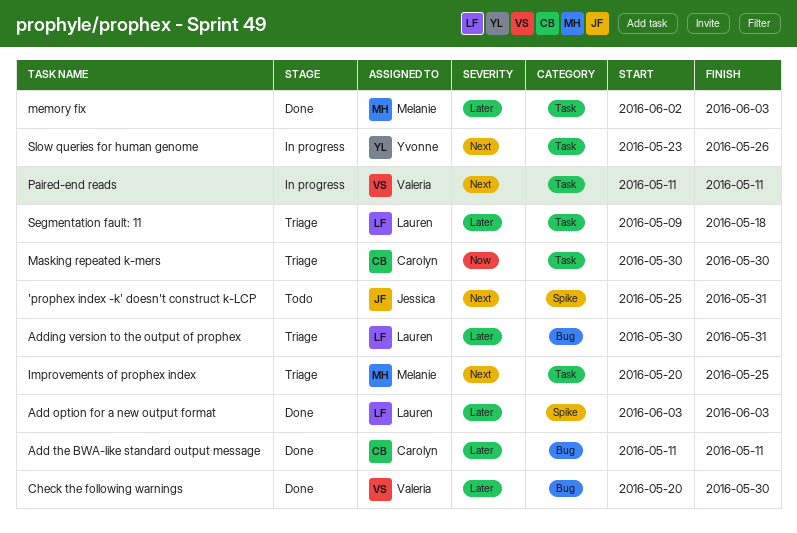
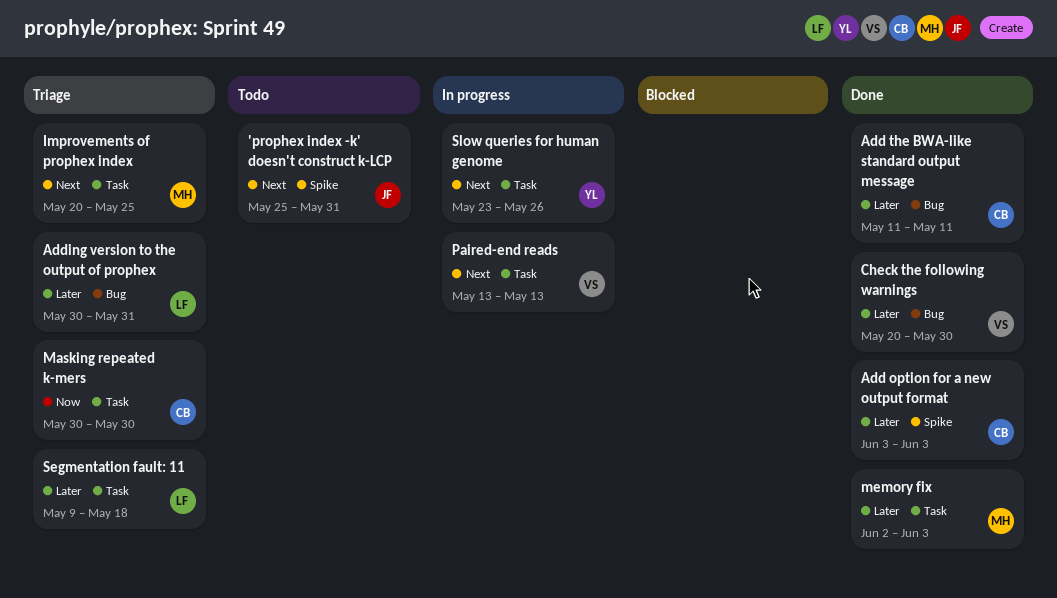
Add option for a new output format, owner: Lauren -> Carolyn
Paired-end reads, start: May 11 -> May 13
Paired-end reads, due: May 11 -> May 13

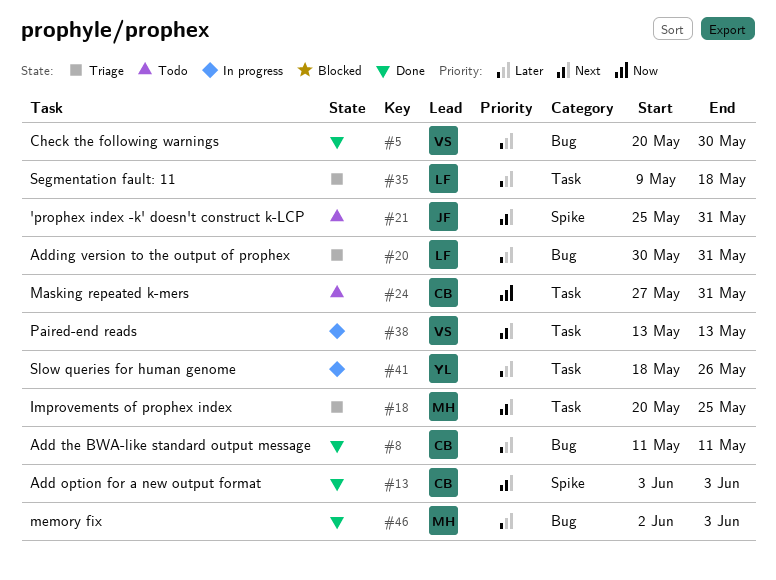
Add option for a new output format, priority: Later -> Next
Masking repeated k-mers, status: Triage -> Todo
Masking repeated k-mers, start: May 30 -> May 27
Masking repeated k-mers, due: May 30 -> May 31
memory fix, label: Task -> Bug
Slow queries for human genome, priority: Next -> Later
Slow queries for human genome, start: May 23 -> May 18

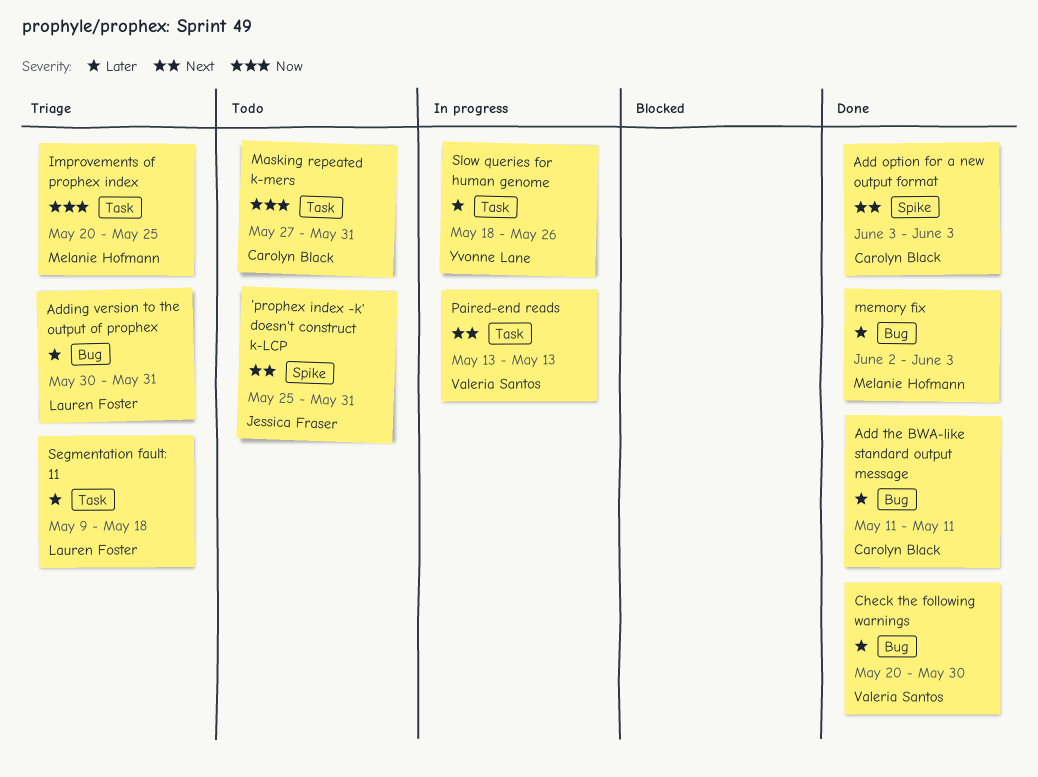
Improvements of prophex index, priority: Next -> Now

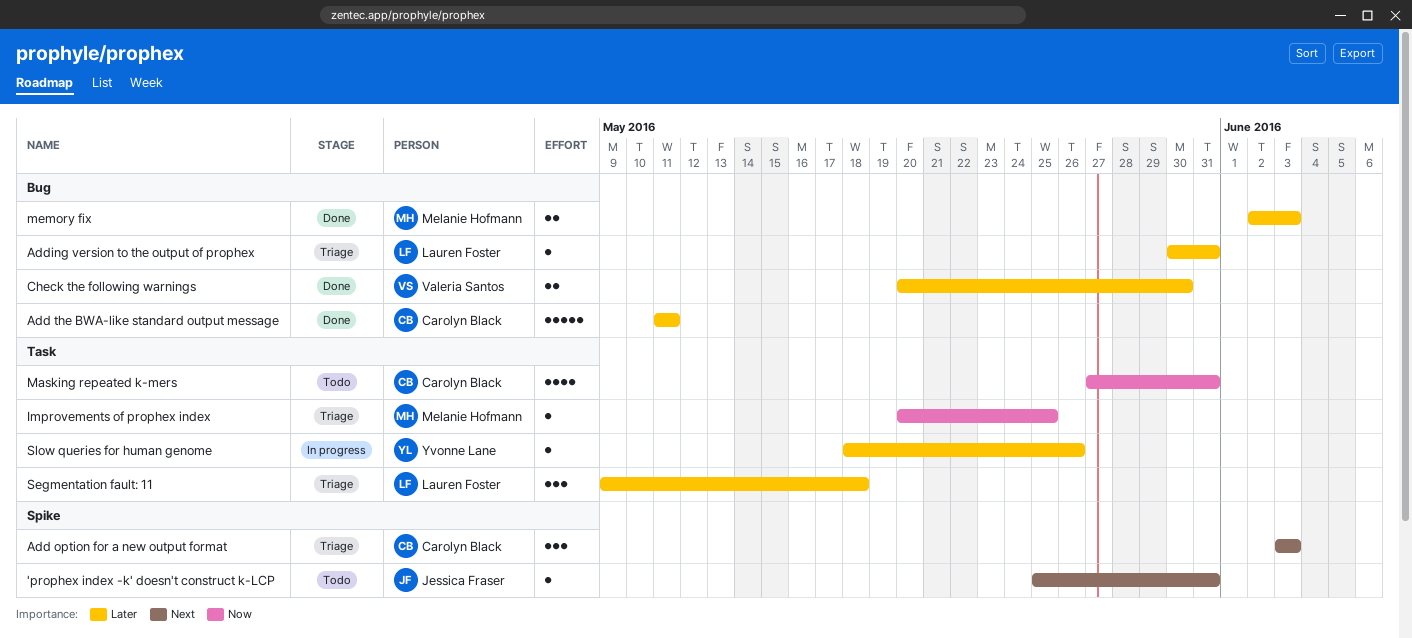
Add option for a new output format, status: Done -> Triage
Paired-end reads: present -> none

